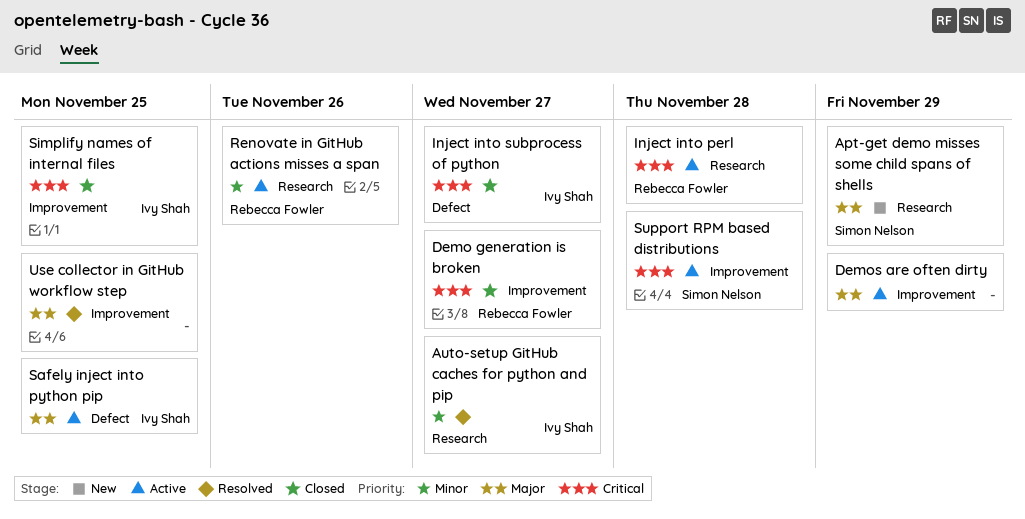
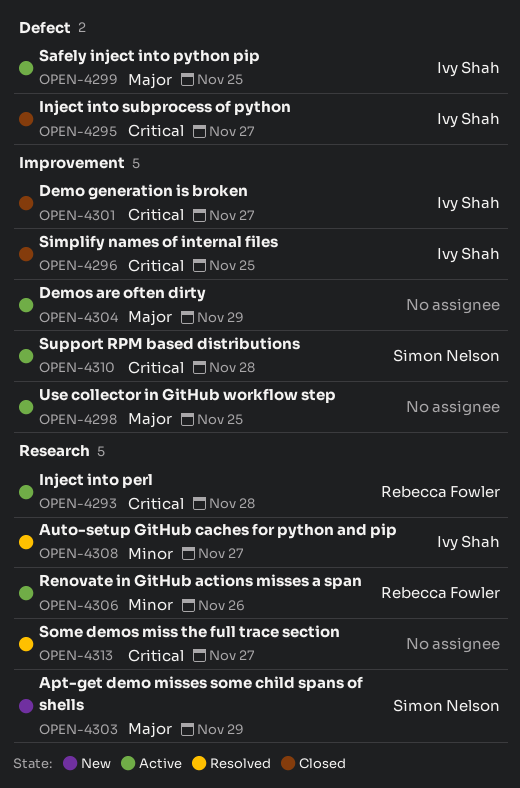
Demo generation is broken, owner: Rebecca Fowler -> Ivy Shah
Some demos miss the full trace section: none -> present
Use collector in GitHub workflow step, status: Resolved -> Active

